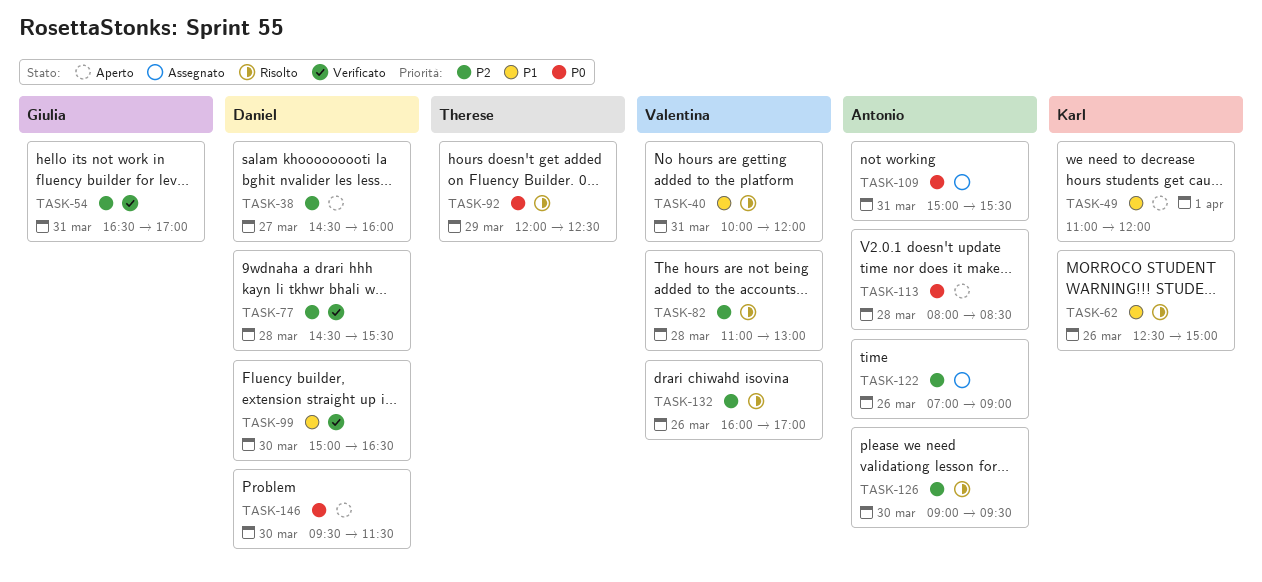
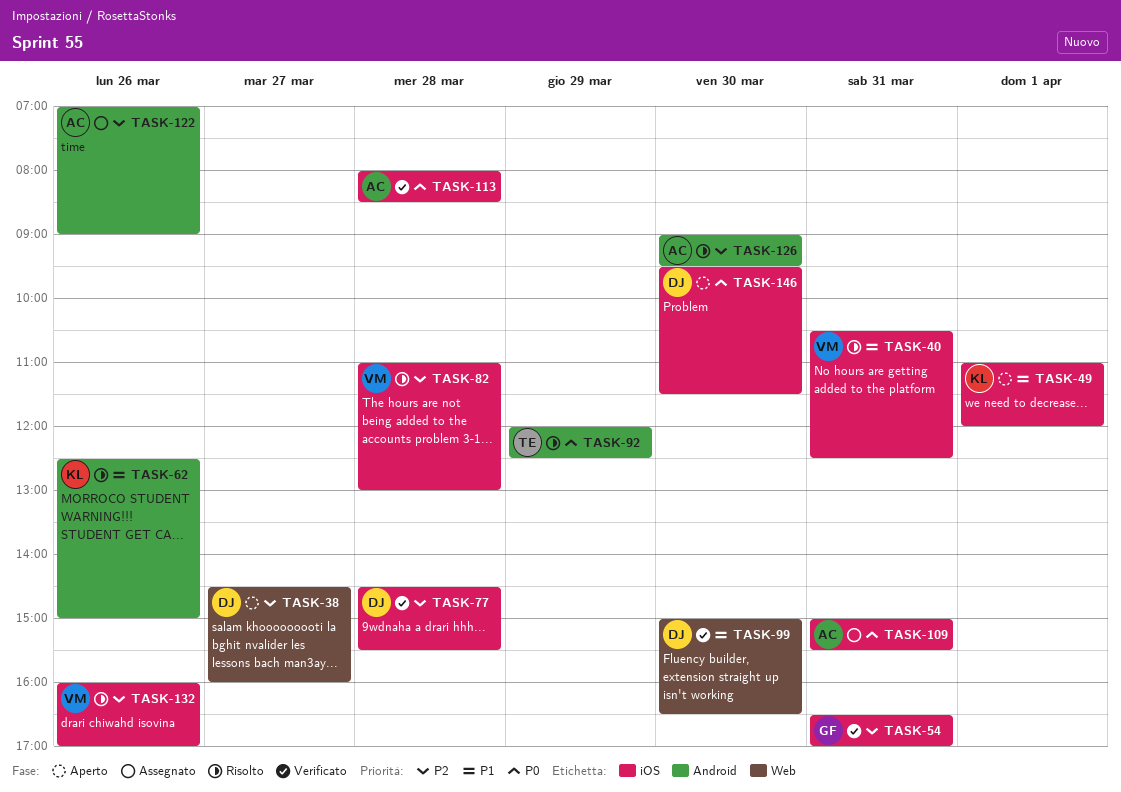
TASK-40, begins: 10:00 -> 10:30
TASK-40, ends: 12:00 -> 12:30
TASK-113, status: Aperto -> Verificato

